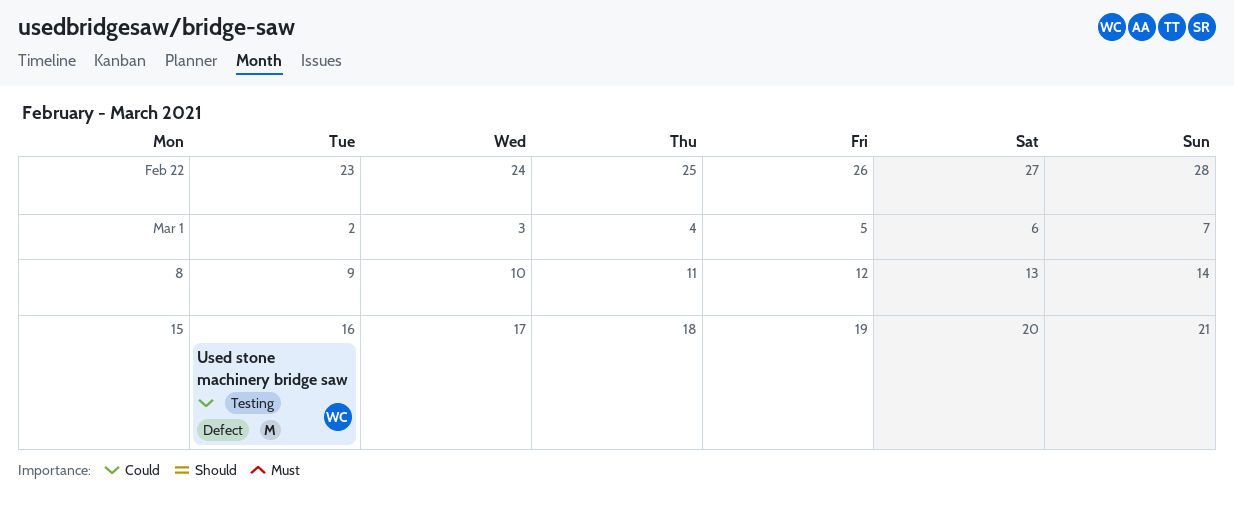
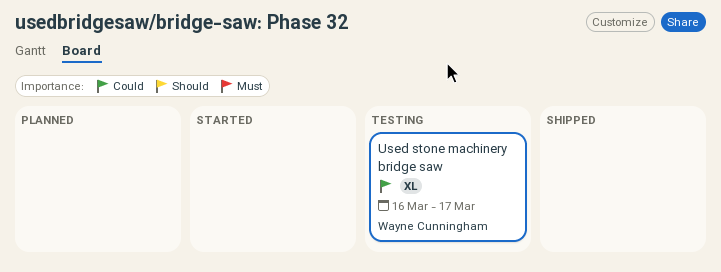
Used stone machinery bridge saw, estimate: M -> XL
Used stone machinery bridge saw, due: Mar 16 -> Mar 17

